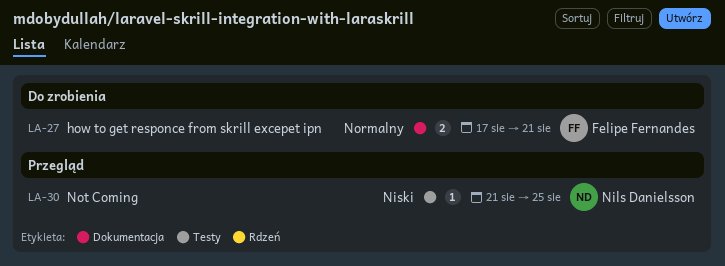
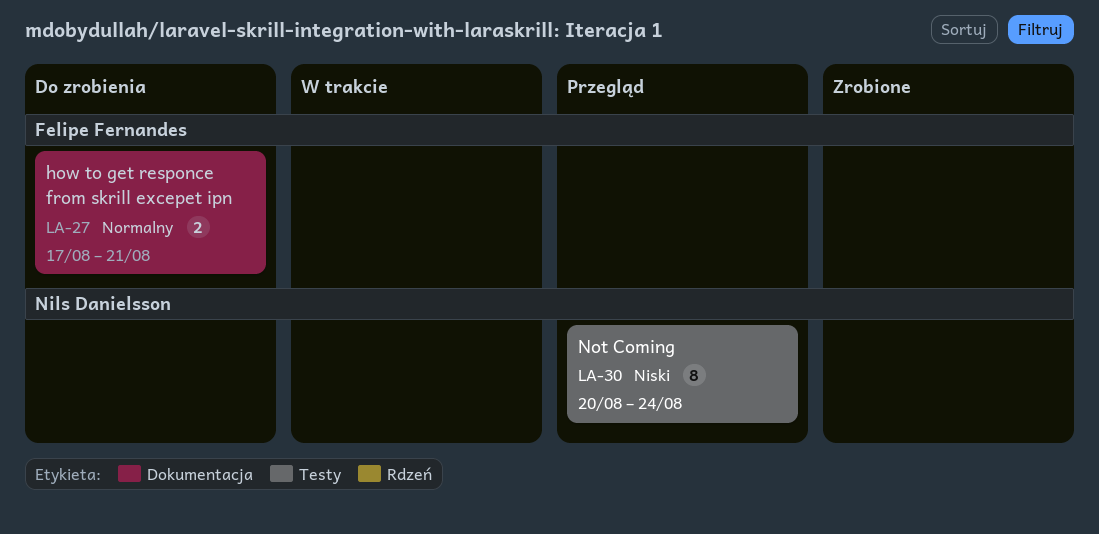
LA-30, estimate: 1 -> 8
LA-30, start: Aug 21 -> Aug 20
LA-30, due: Aug 25 -> Aug 24

